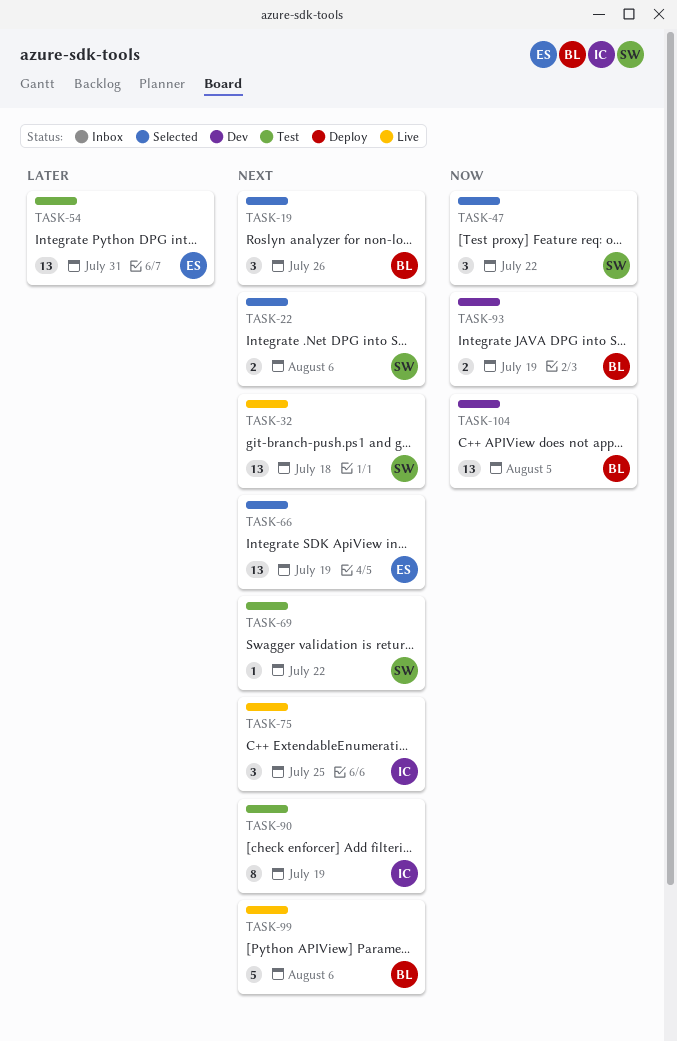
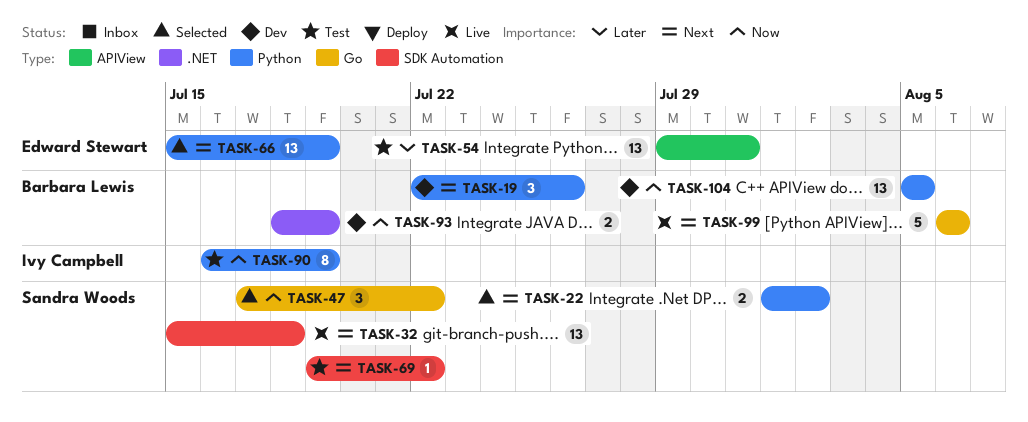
TASK-19, status: Selected -> Dev
TASK-22, due: Aug 6 -> Aug 2
TASK-75: present -> none
TASK-90, priority: Next -> Now

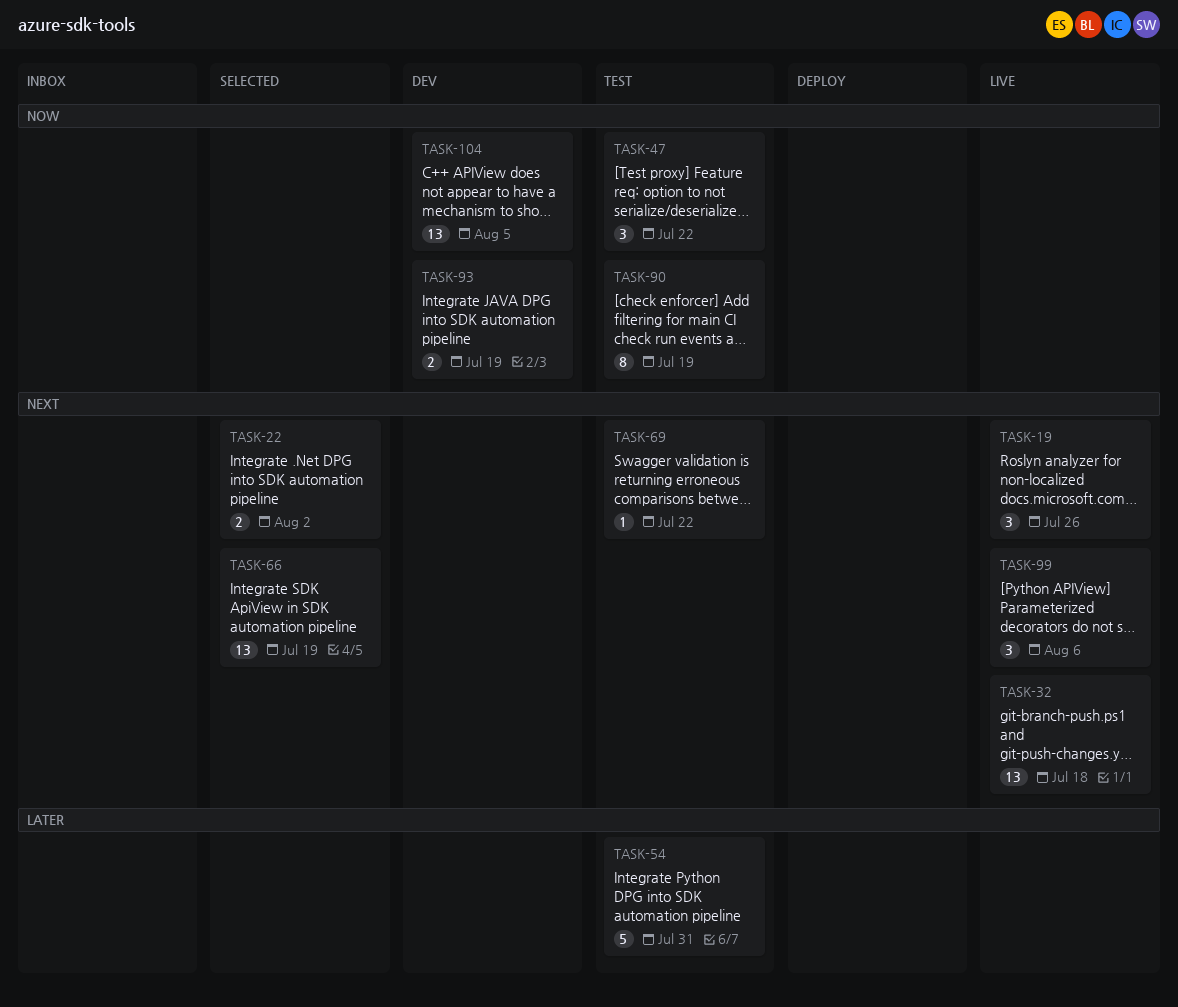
TASK-19, status: Dev -> Live
TASK-47, status: Selected -> Test
TASK-54, estimate: 13 -> 5
TASK-99, estimate: 5 -> 3

